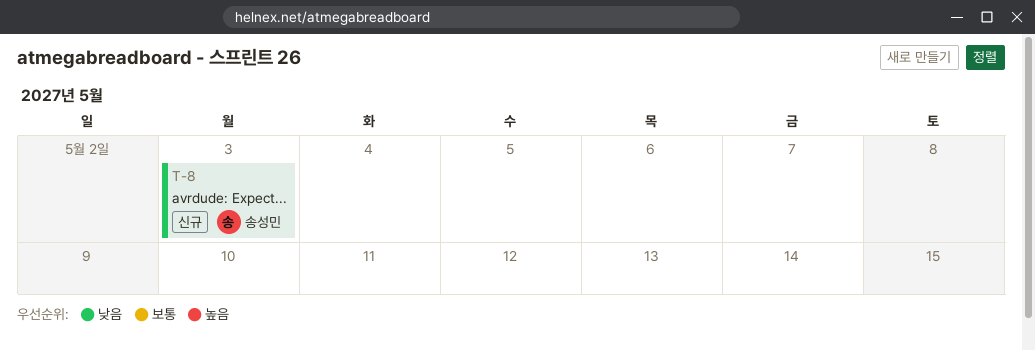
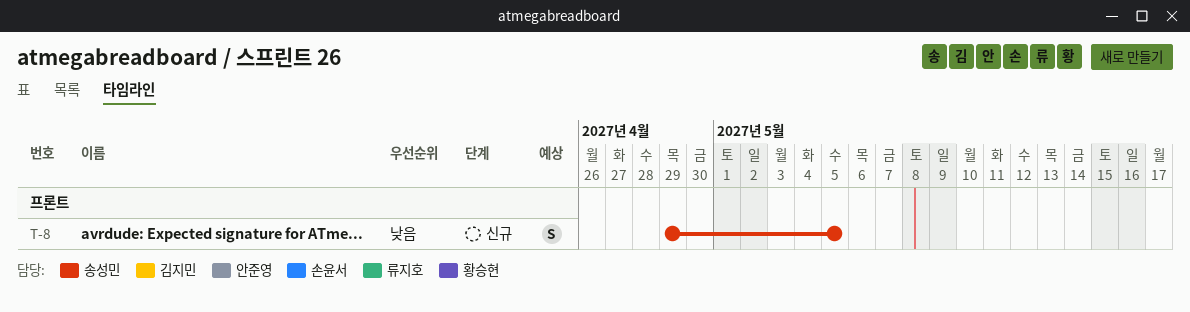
T-8, due: May 3 -> May 5

